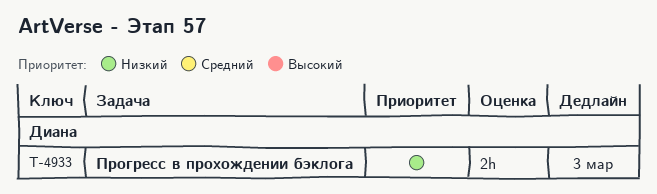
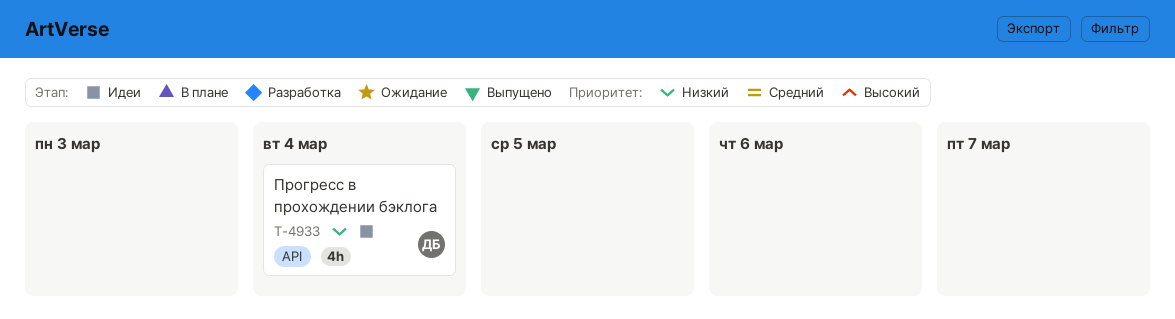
T-4933, estimate: 2h -> 4h
T-4933, due: Mar 3 -> Mar 4

